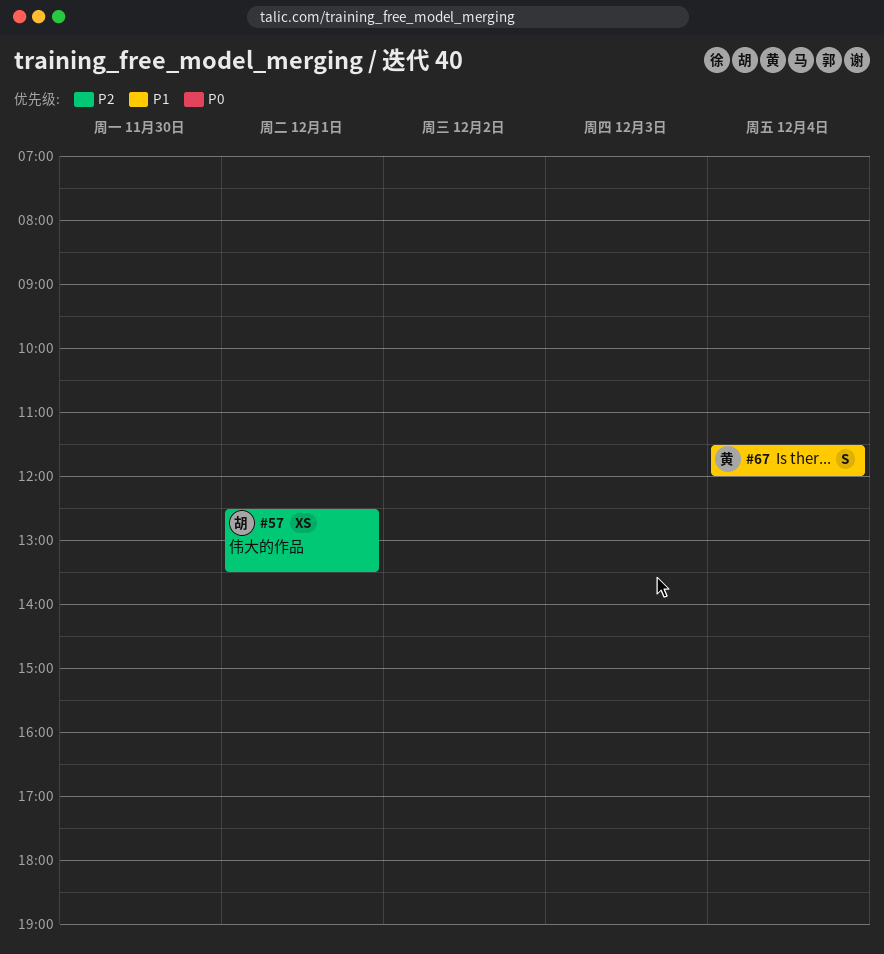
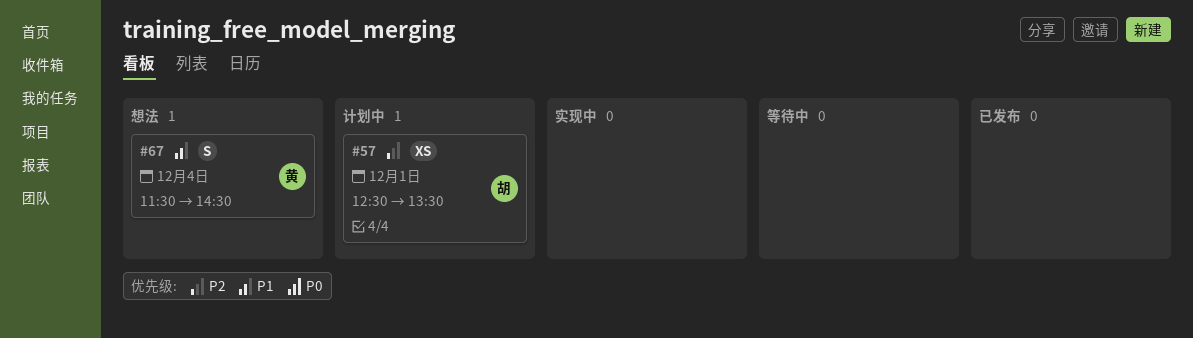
#67, ends: 12:00 -> 14:30

